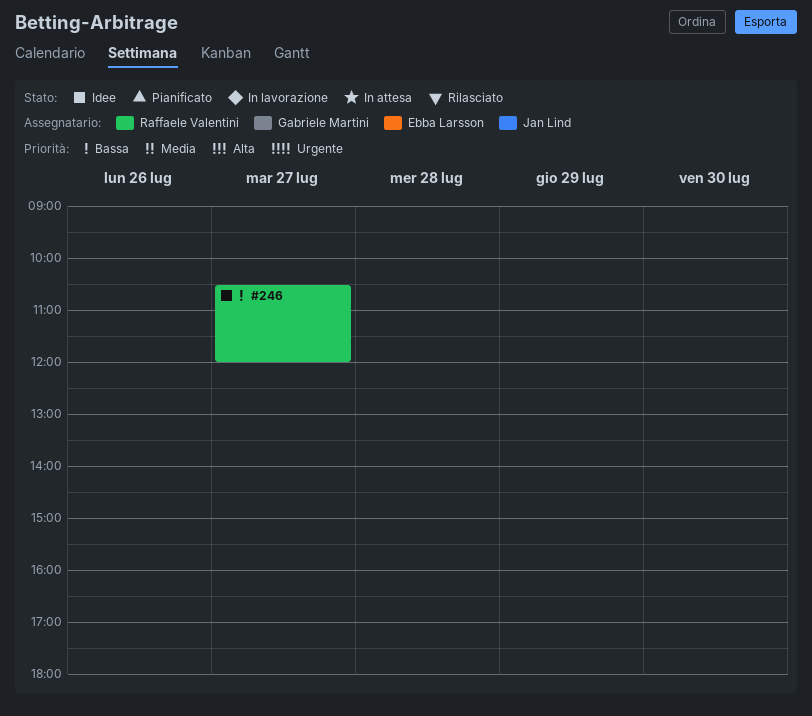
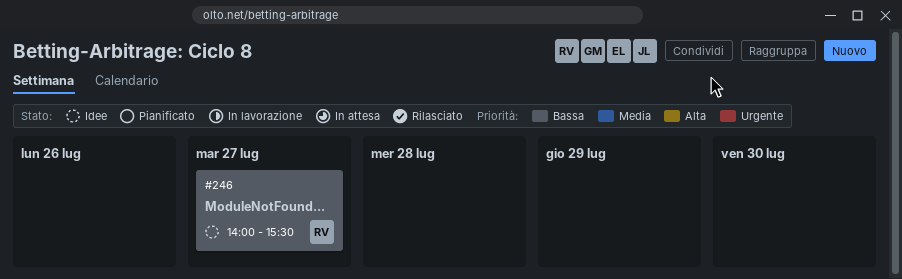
#246, begins: 10:30 -> 14:00
#246, ends: 12:00 -> 15:30

